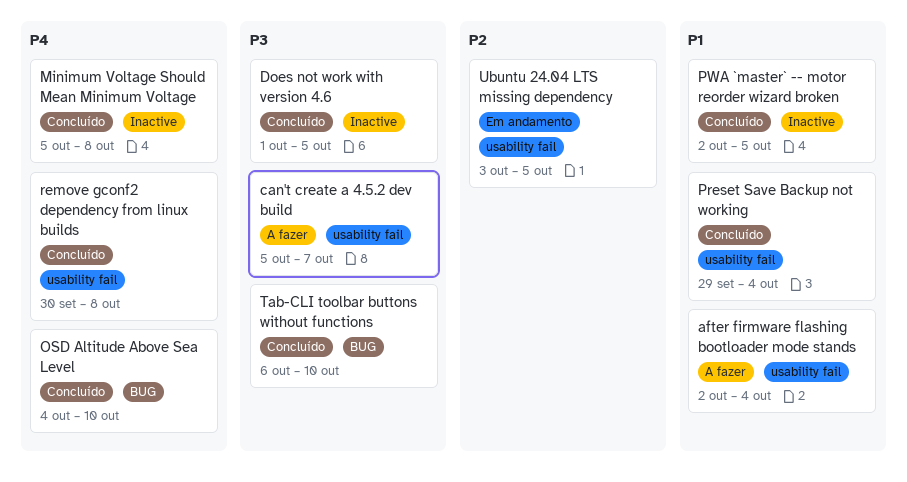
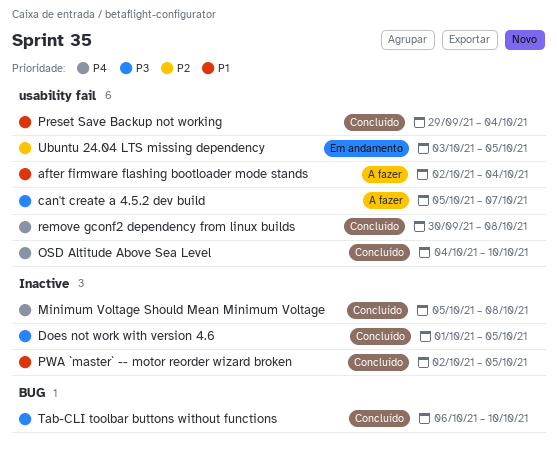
OSD Altitude Above Sea Level, label: BUG -> usability fail

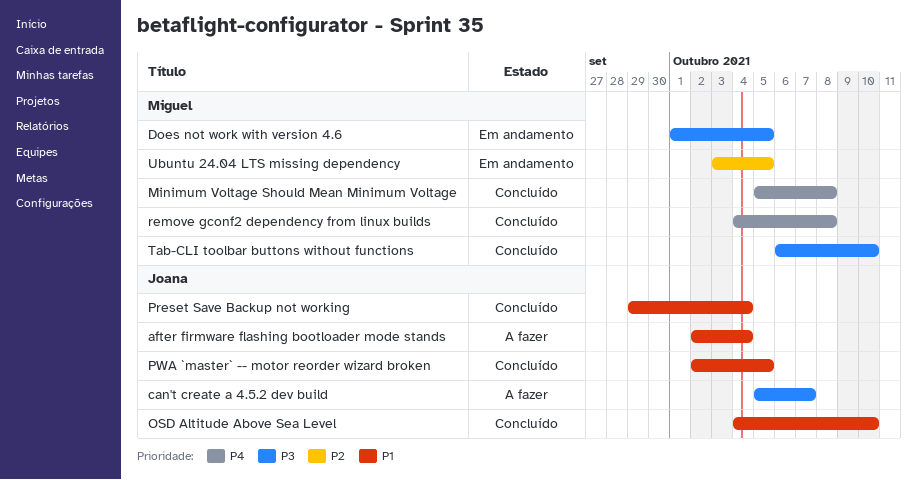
Does not work with version 4.6, status: Concluído -> Em andamento
OSD Altitude Above Sea Level, priority: P4 -> P1
remove gconf2 dependency from linux builds, start: Sep 30 -> Oct 4

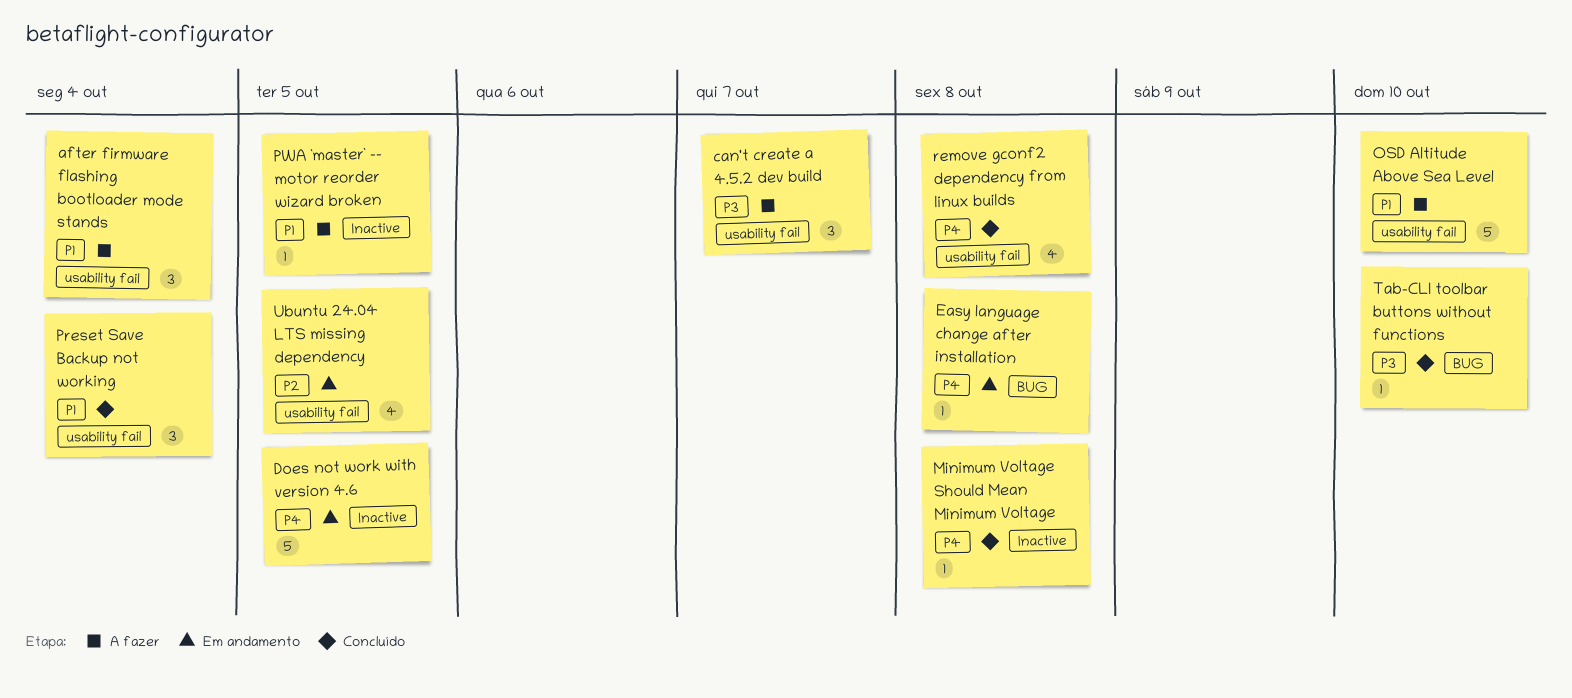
Does not work with version 4.6, priority: P3 -> P4
Easy language change after installation: none -> present
OSD Altitude Above Sea Level, status: Concluído -> A fazer
PWA `master` -- motor reorder wizard broken, status: Concluído -> A fazer

